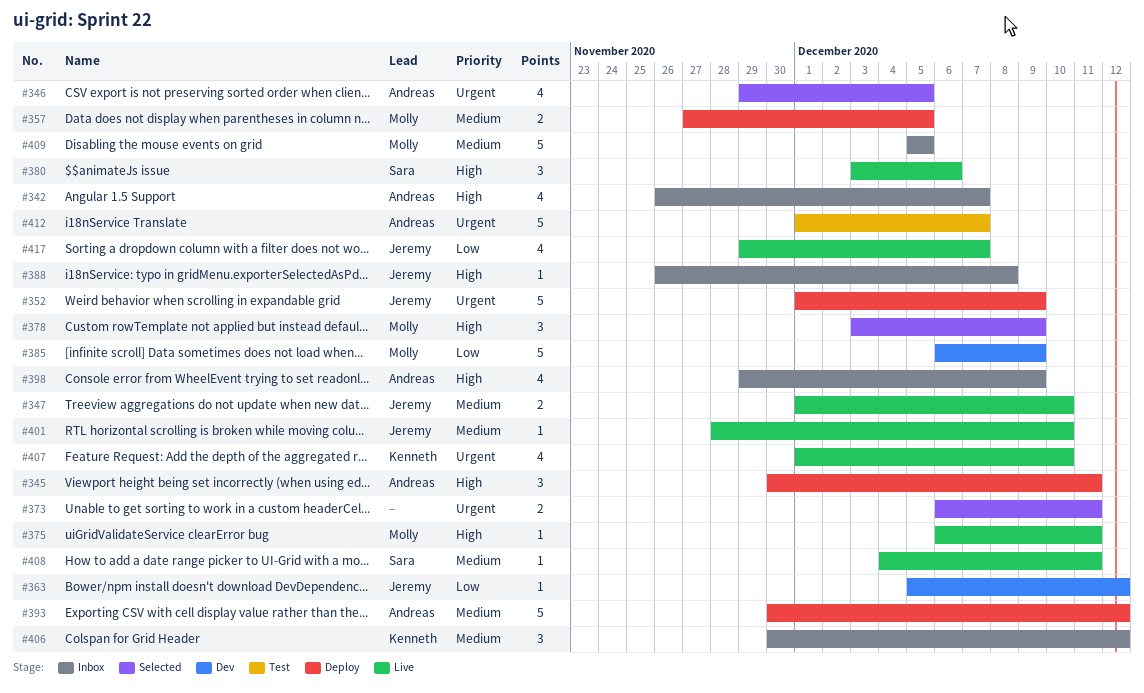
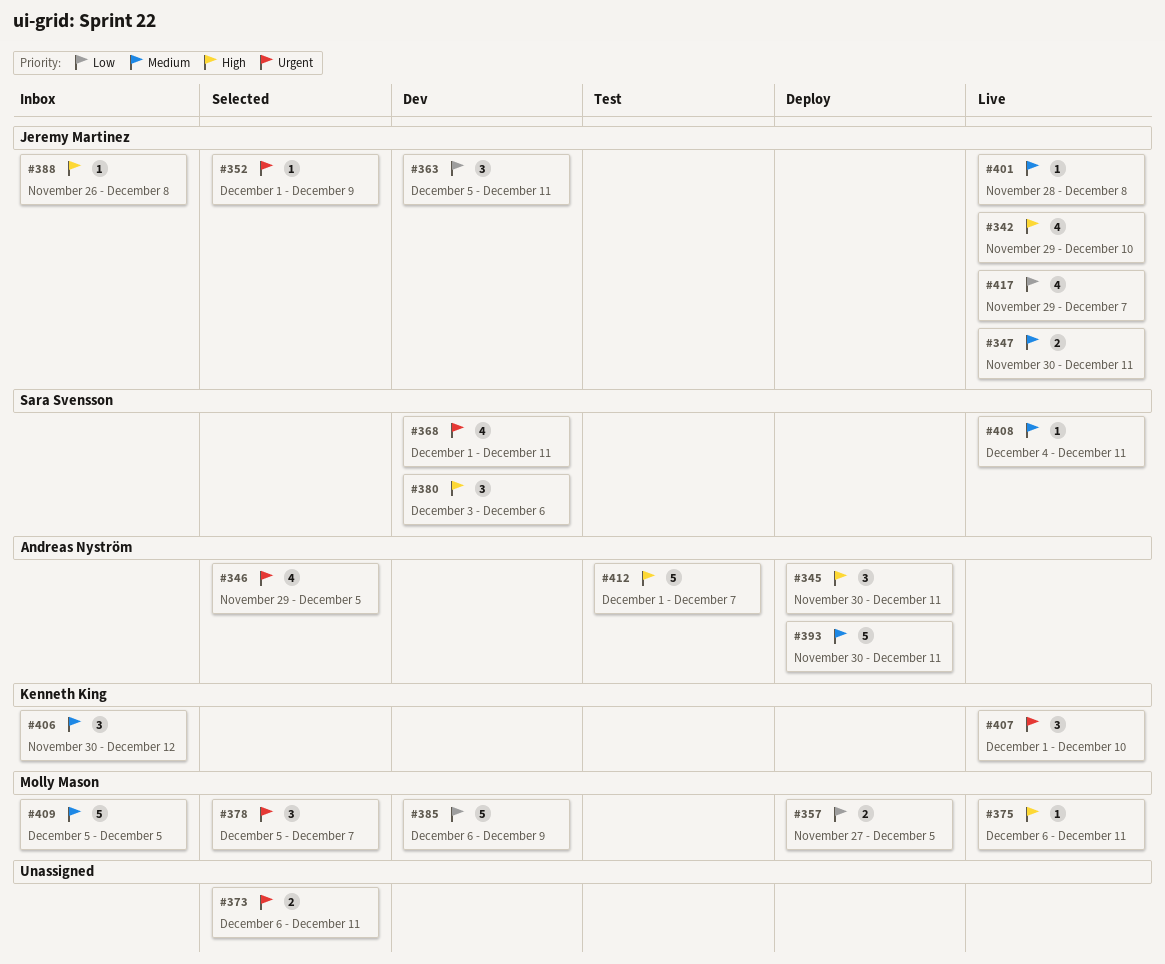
#342, status: Inbox -> Live
#342, owner: Andreas Nyström -> Jeremy Martinez
#342, start: Nov 26 -> Nov 29
#342, due: Dec 7 -> Dec 10
#347, start: Dec 1 -> Nov 30
#347, due: Dec 10 -> Dec 11
#352, status: Deploy -> Selected
#352, estimate: 5 -> 1
#357, priority: Medium -> Low
#363, estimate: 1 -> 3
#363, due: Dec 12 -> Dec 11
#368: none -> present
#378, priority: High -> Urgent
#378, start: Dec 3 -> Dec 5
#378, due: Dec 9 -> Dec 7
#380, status: Live -> Dev
#393, due: Dec 12 -> Dec 11
#398: present -> none
#401, due: Dec 10 -> Dec 8
#407, estimate: 4 -> 3
#412, priority: Urgent -> High

